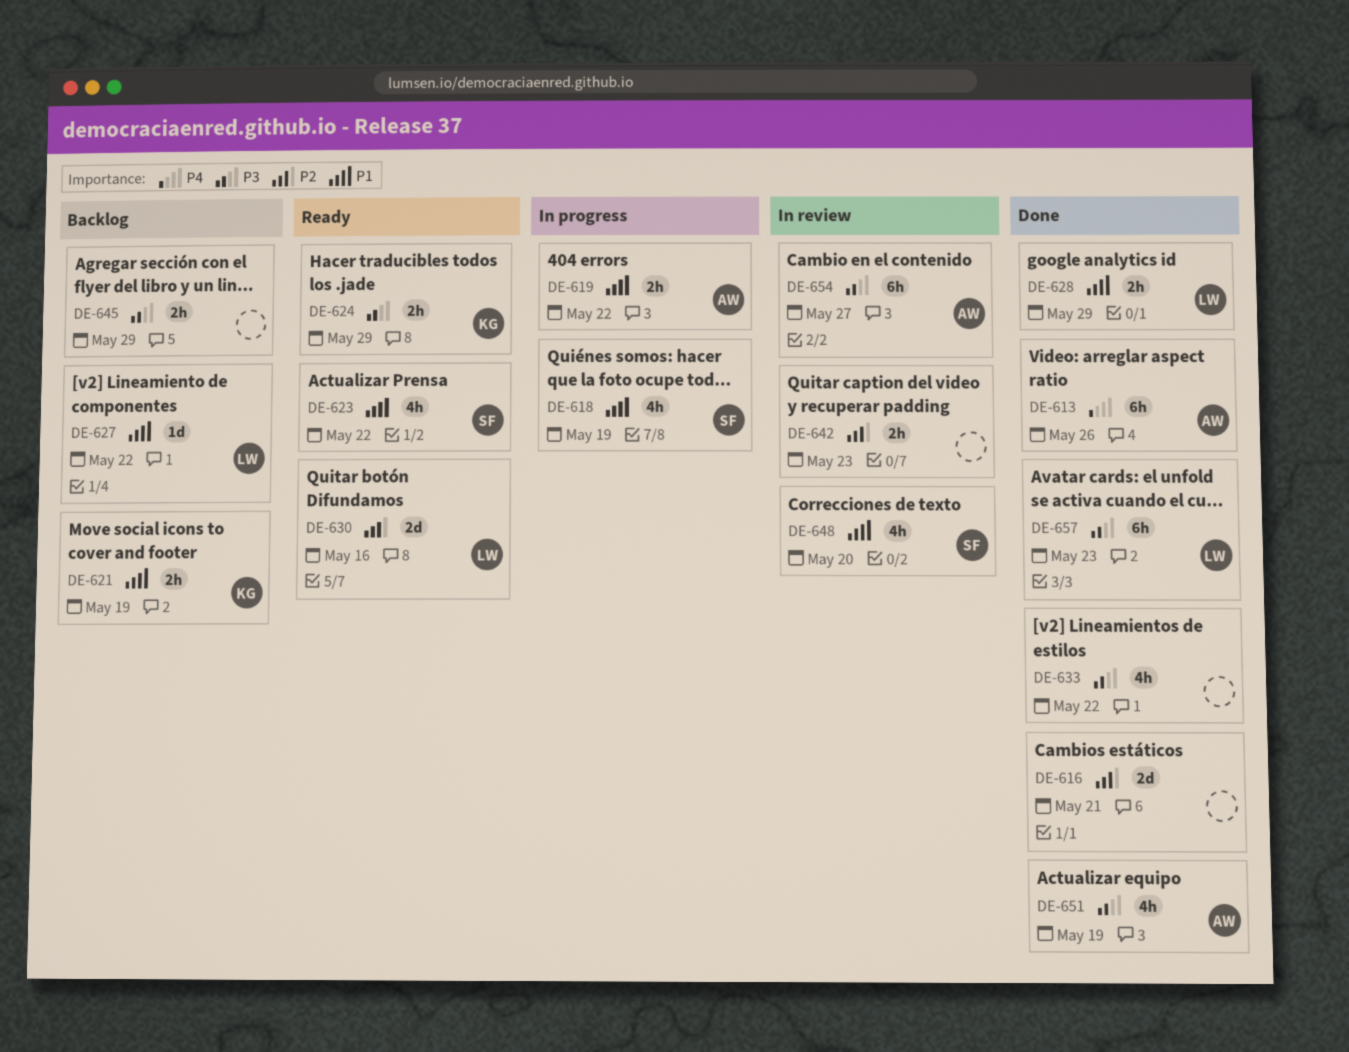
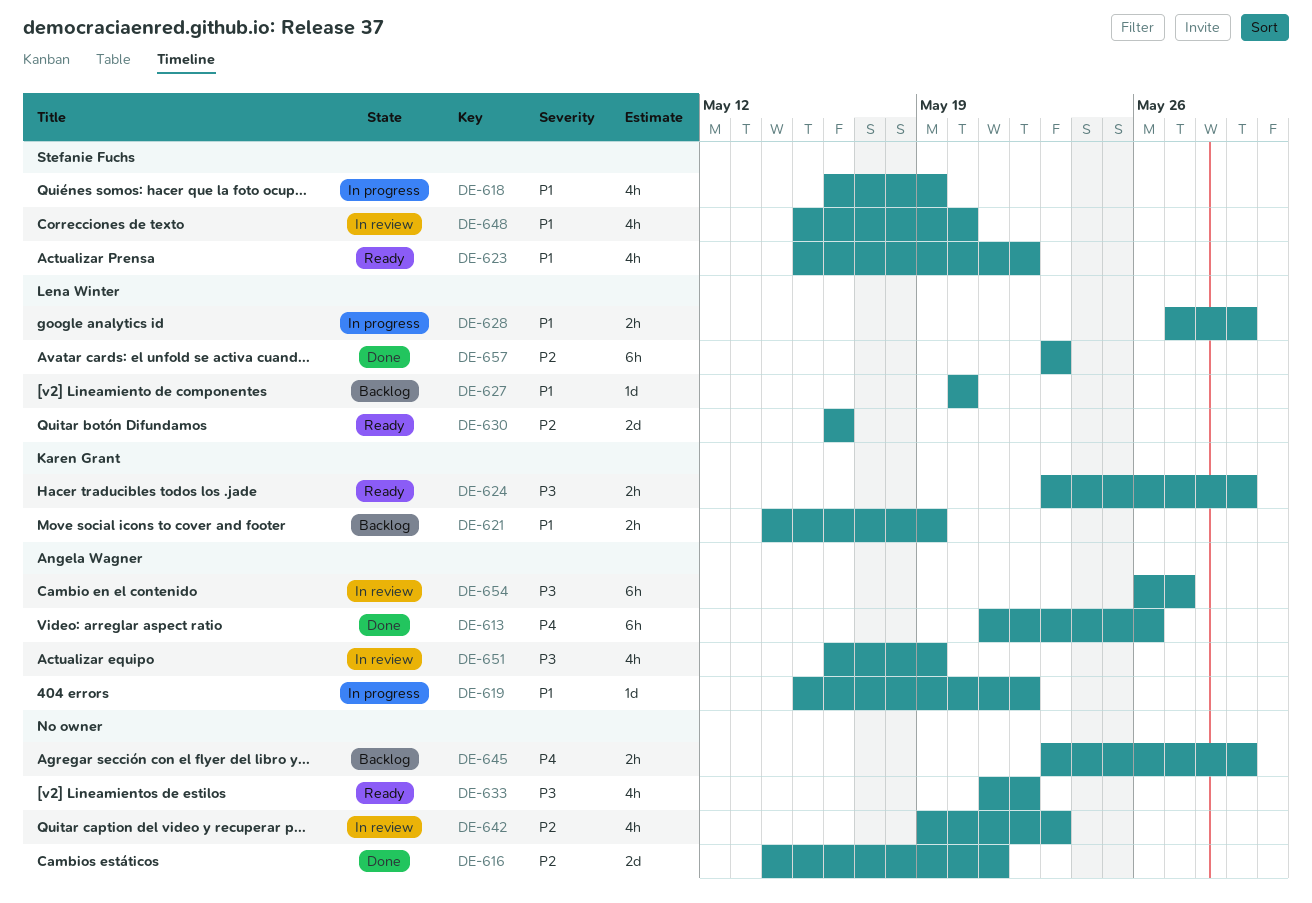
DE-619, estimate: 2h -> 1d
DE-627, due: May 22 -> May 20
DE-628, status: Done -> In progress
DE-633, status: Done -> Ready
DE-642, estimate: 2h -> 4h
DE-645, priority: P3 -> P4
DE-651, status: Done -> In review
DE-657, priority: P3 -> P2

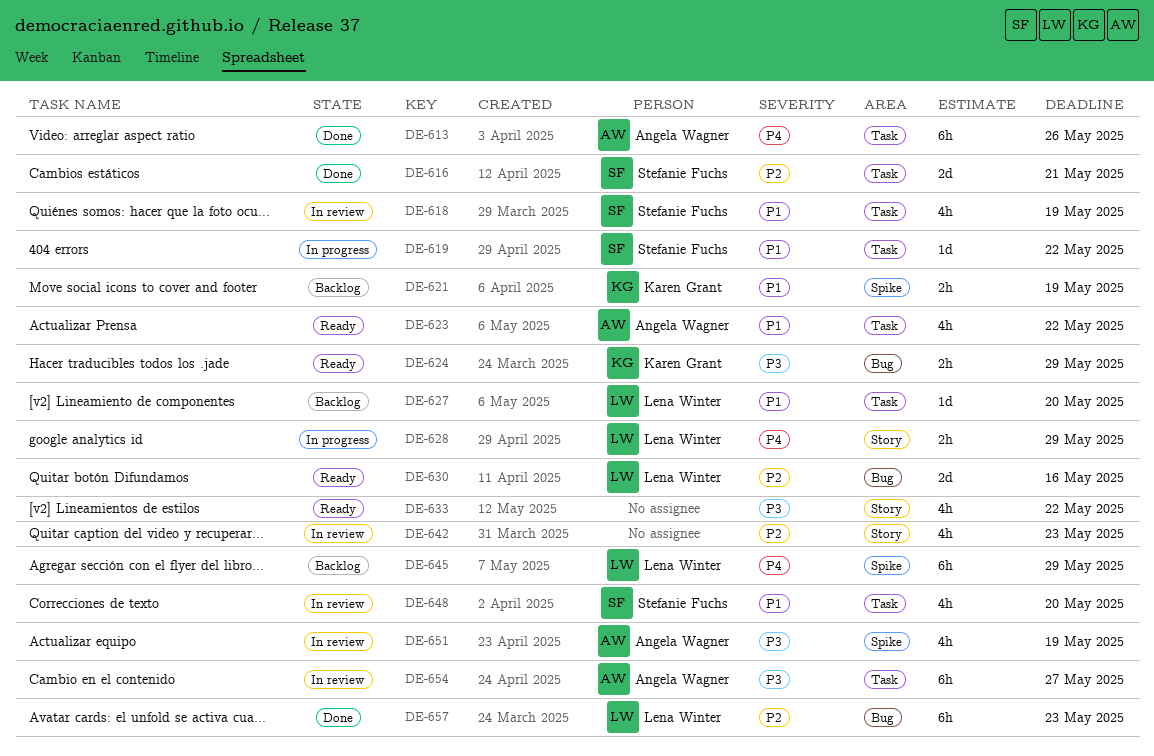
DE-616, owner: none -> Stefanie Fuchs
DE-618, status: In progress -> In review
DE-619, owner: Angela Wagner -> Stefanie Fuchs
DE-623, owner: Stefanie Fuchs -> Angela Wagner
DE-628, priority: P1 -> P4
DE-645, owner: none -> Lena Winter
DE-645, estimate: 2h -> 6h

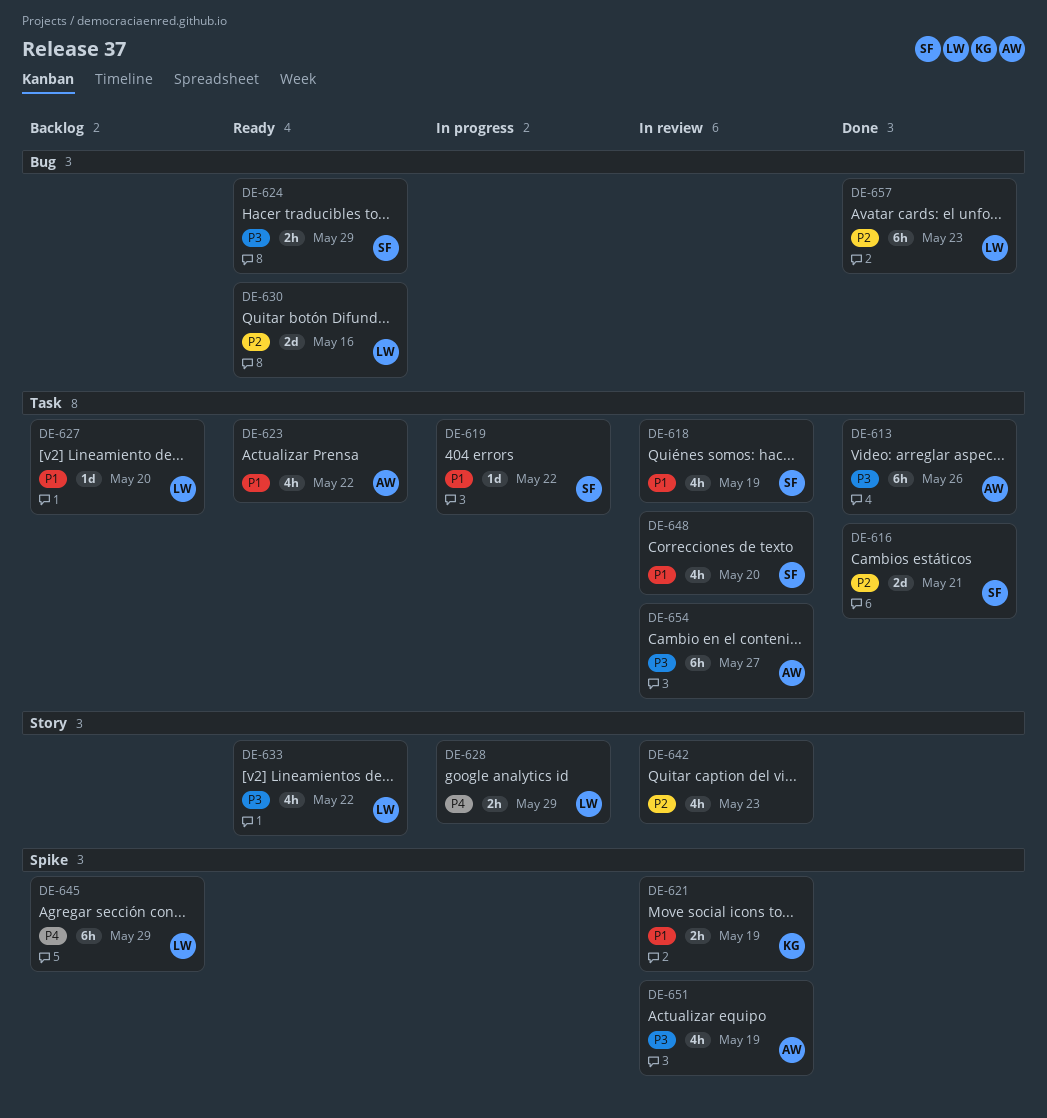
DE-613, priority: P4 -> P3
DE-621, status: Backlog -> In review
DE-624, owner: Karen Grant -> Stefanie Fuchs
DE-633, owner: none -> Lena Winter

